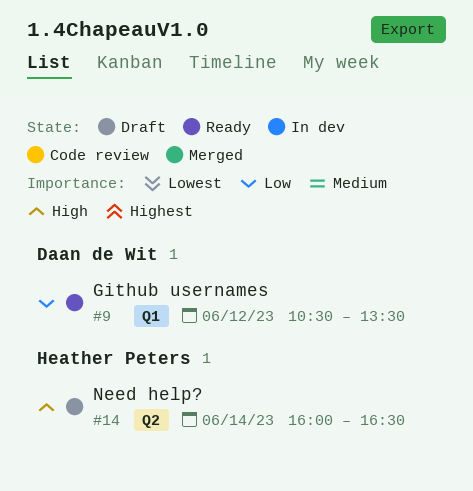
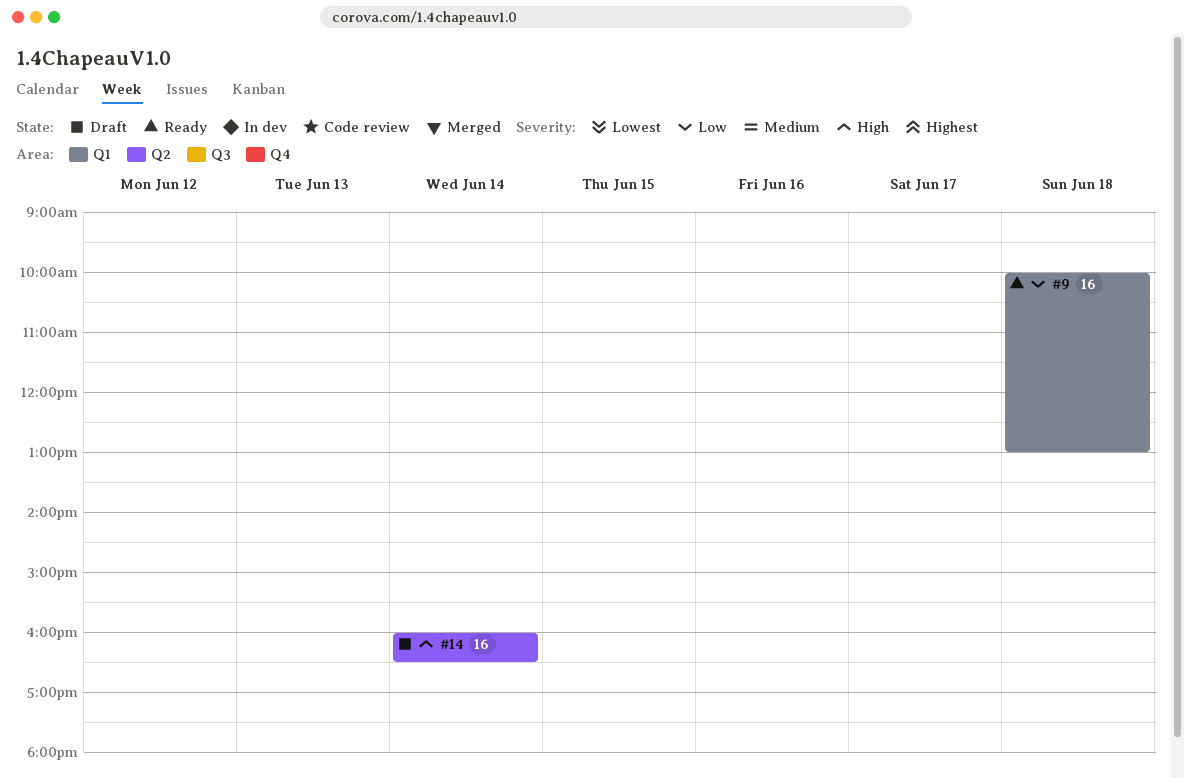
#9, day: Jun 12 -> Jun 18
#9, begins: 10:30 -> 10:00
#9, ends: 13:30 -> 13:00

